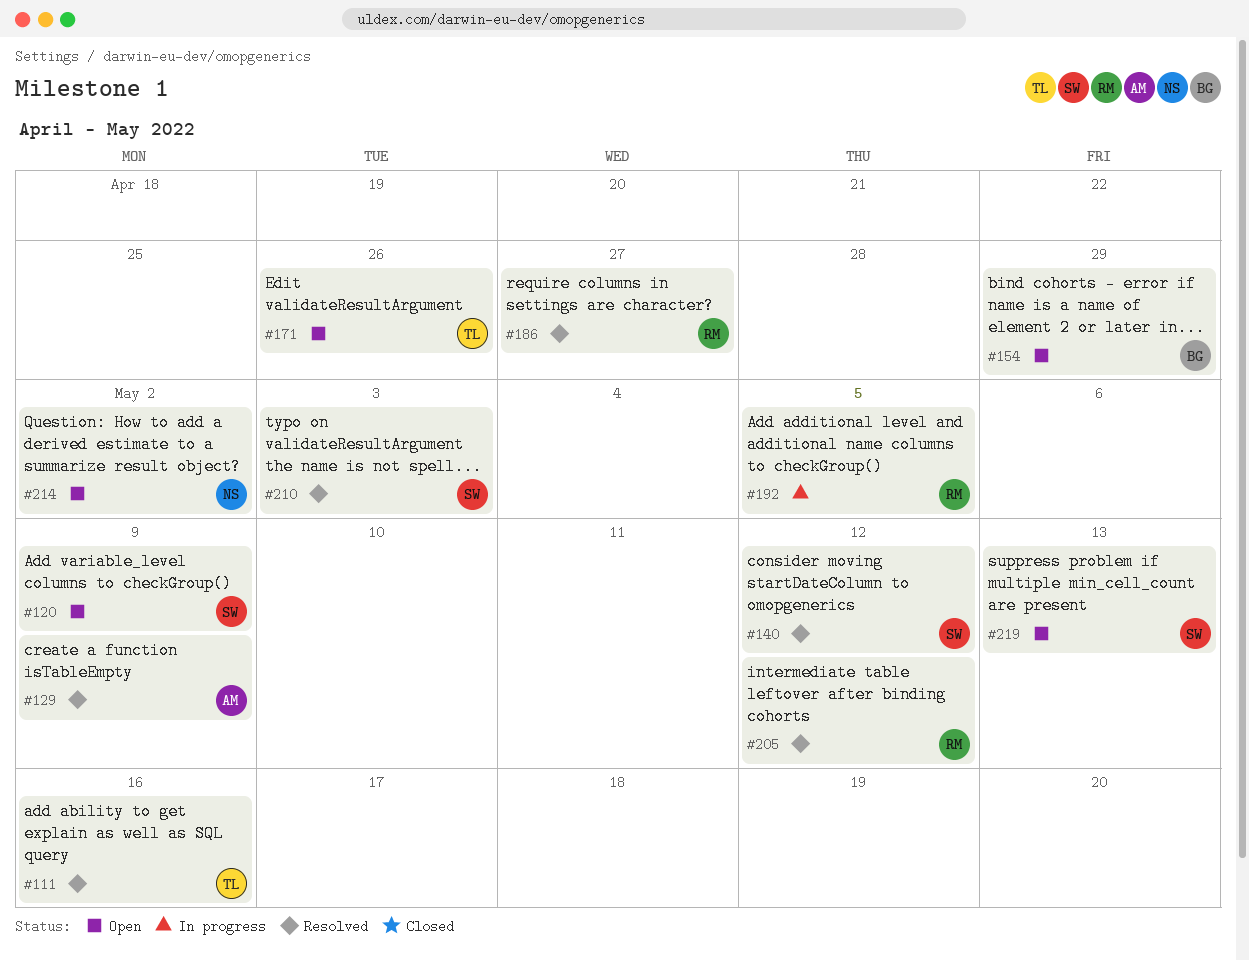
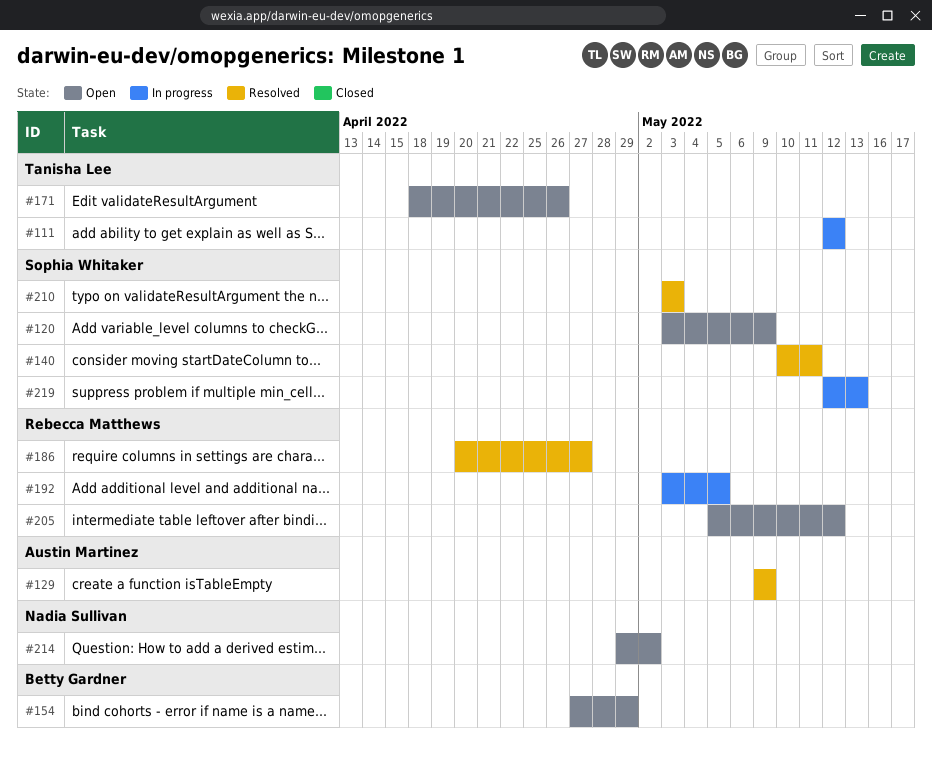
#111, status: Resolved -> In progress
#111, due: May 16 -> May 12
#140, due: May 12 -> May 11
#205, status: Resolved -> Open
#219, status: Open -> In progress

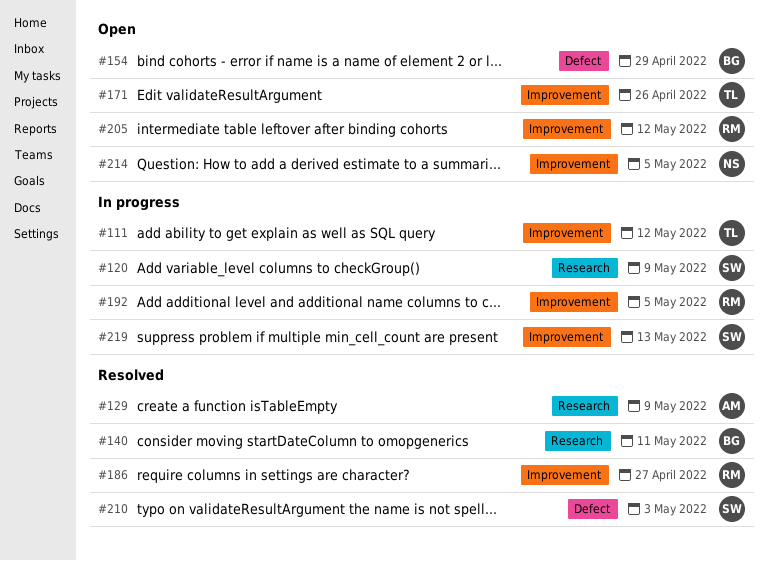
#120, status: Open -> In progress
#140, owner: Sophia Whitaker -> Betty Gardner
#214, due: May 2 -> May 5

